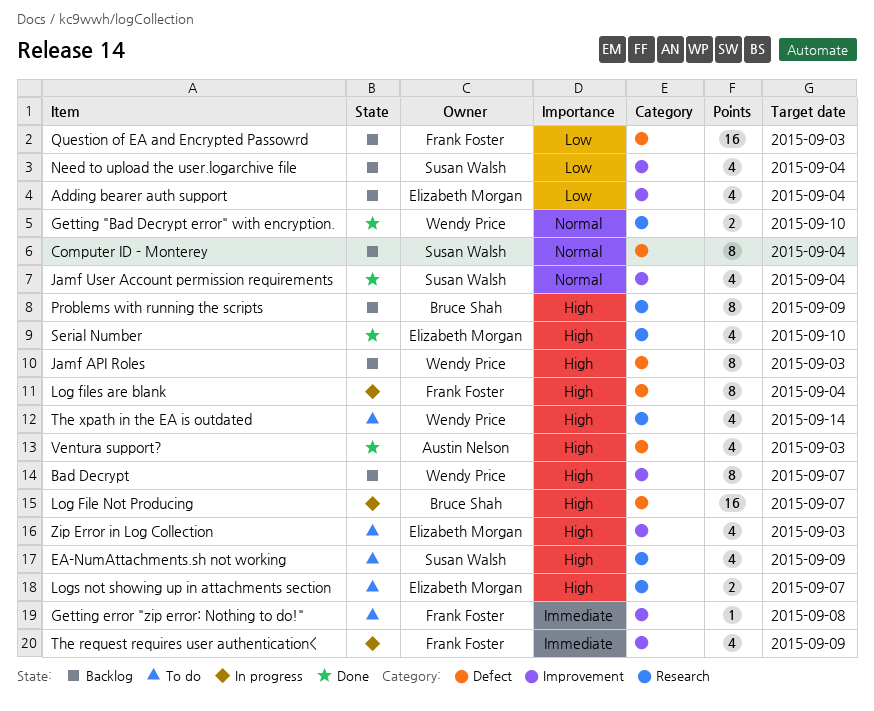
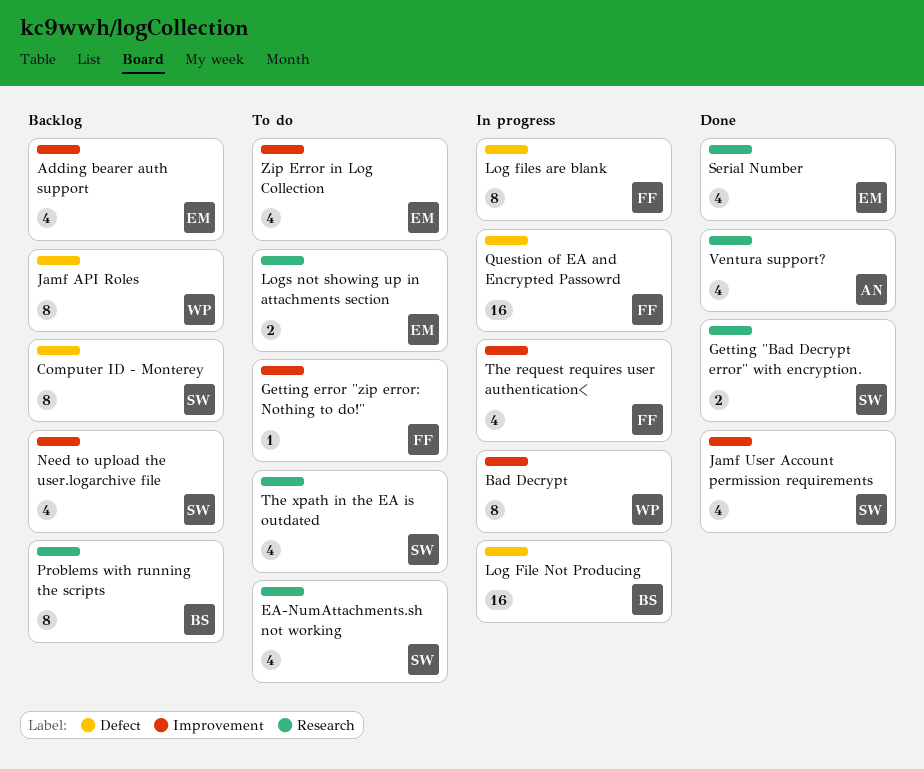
Bad Decrypt, status: Backlog -> In progress
Getting "Bad Decrypt error" with encryption., owner: Wendy Price -> Susan Walsh
Question of EA and Encrypted Passowrd, status: Backlog -> In progress
The xpath in the EA is outdated, owner: Wendy Price -> Susan Walsh
Ventura support?, label: Defect -> Research

